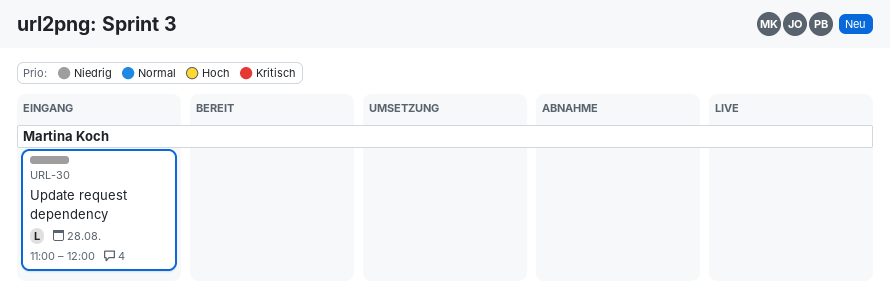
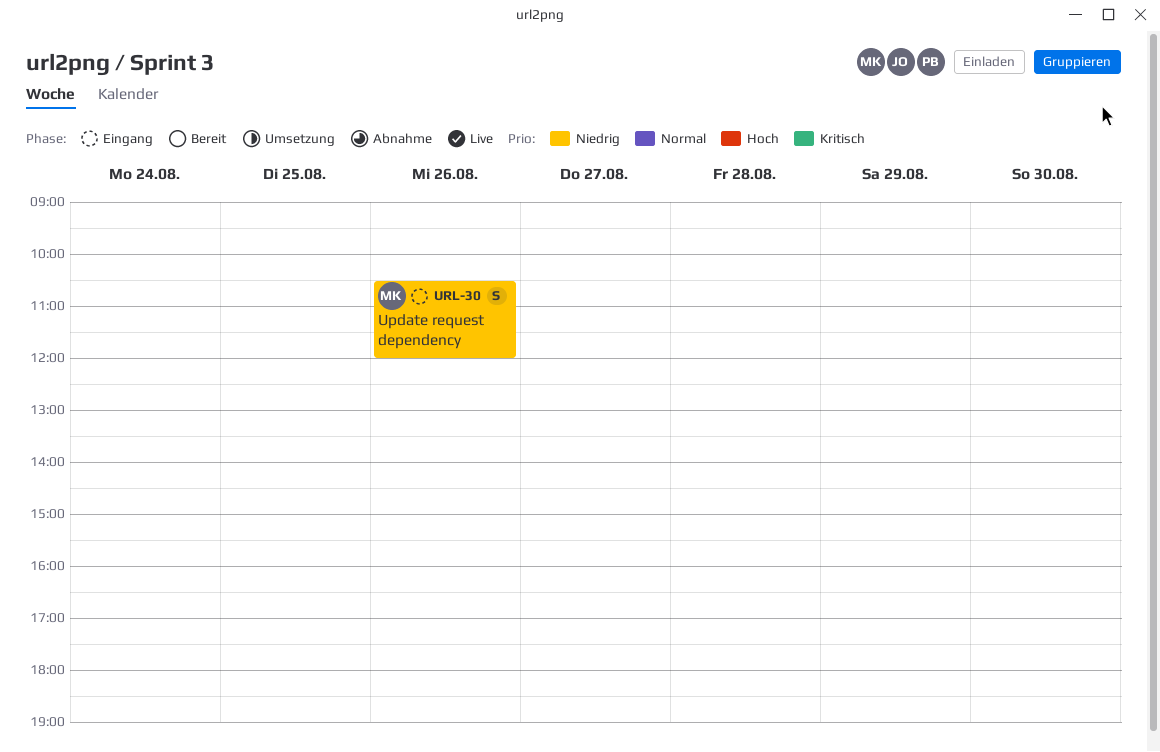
URL-30, estimate: L -> S
URL-30, day: Aug 28 -> Aug 26
URL-30, begins: 11:00 -> 10:30

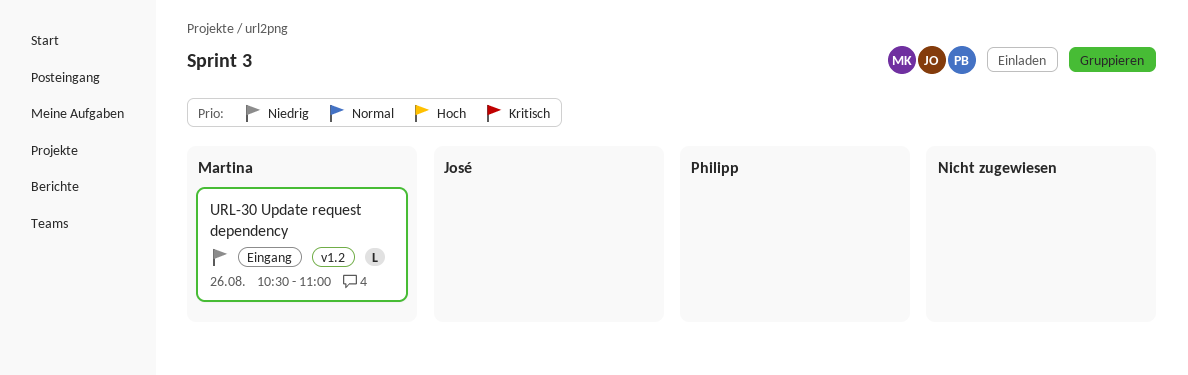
URL-30, estimate: S -> L
URL-30, ends: 12:00 -> 11:00

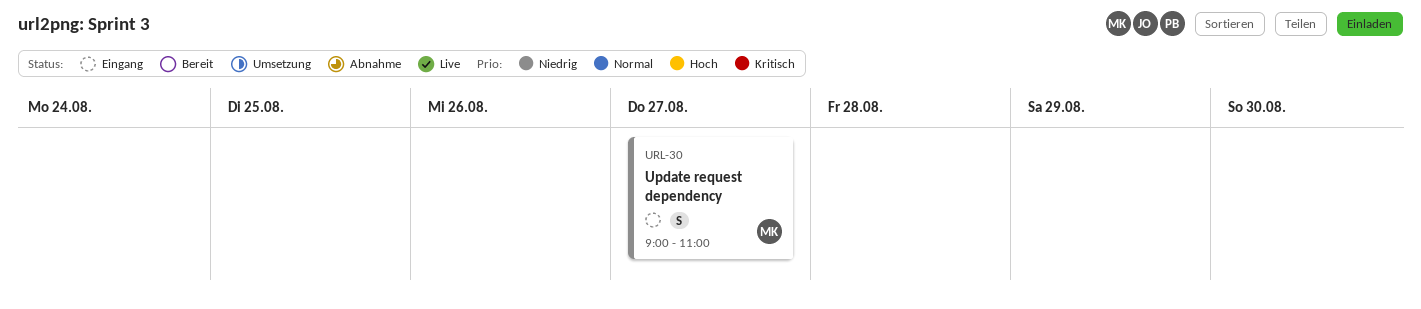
URL-30, estimate: L -> S
URL-30, day: Aug 26 -> Aug 27
URL-30, begins: 10:30 -> 09:00

